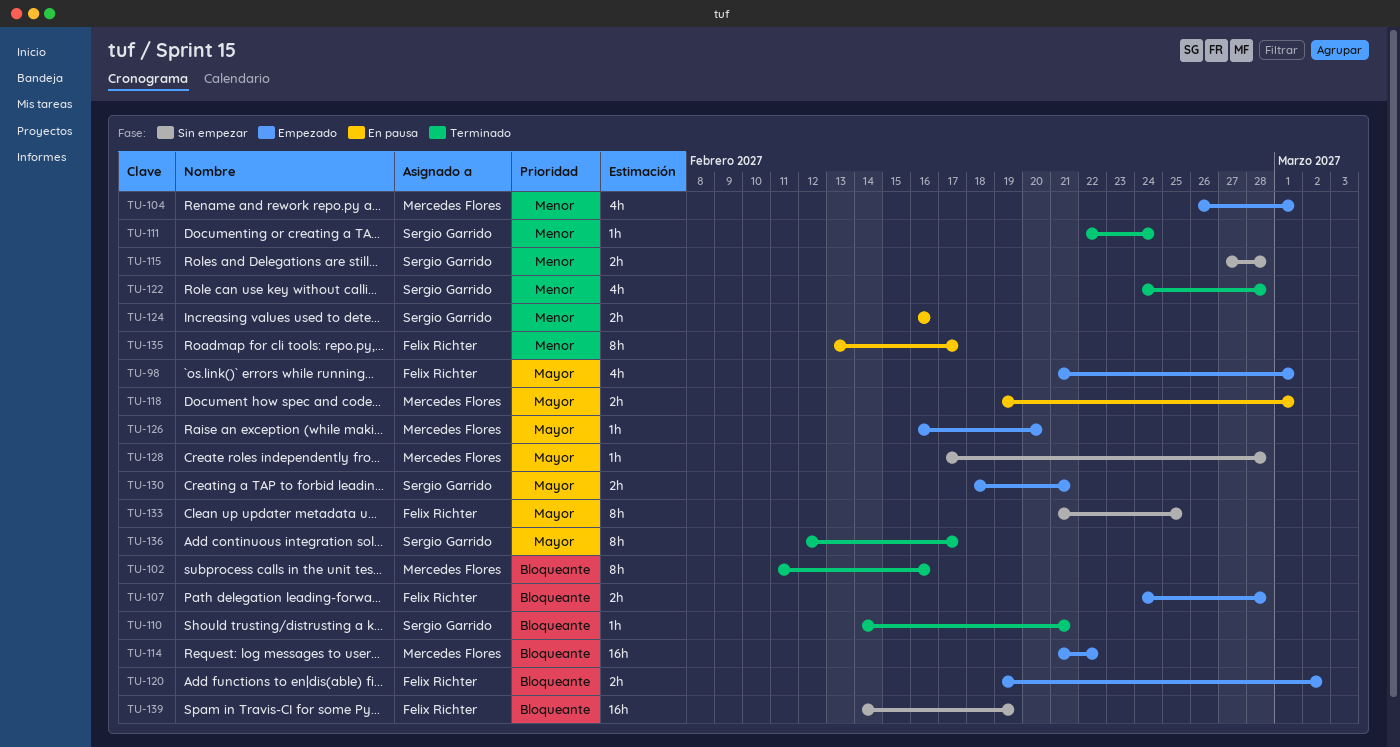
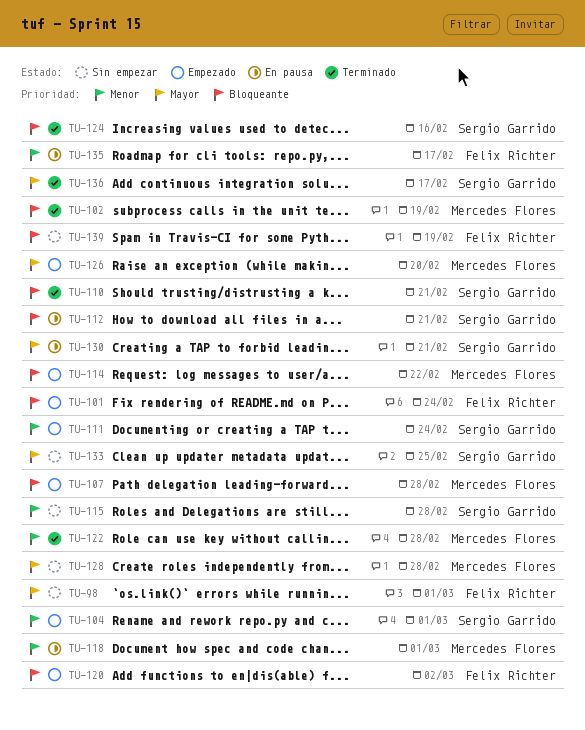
TU-98, status: Empezado -> Sin empezar
TU-101: none -> present
TU-102, due: Feb 16 -> Feb 19
TU-104, owner: Mercedes Flores -> Sergio Garrido
TU-107, owner: Felix Richter -> Mercedes Flores
TU-111, status: Terminado -> Empezado
TU-112: none -> present
TU-118, priority: Mayor -> Menor
TU-122, owner: Sergio Garrido -> Mercedes Flores
TU-124, status: En pausa -> Terminado
TU-124, priority: Menor -> Bloqueante
TU-130, status: Empezado -> En pausa
TU-133, owner: Felix Richter -> Sergio Garrido

